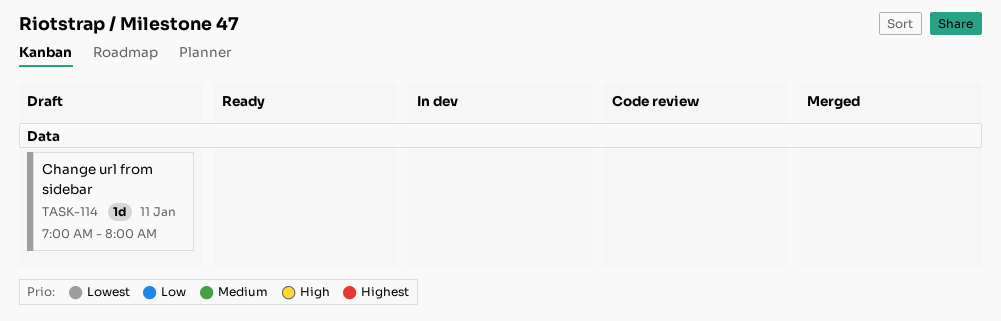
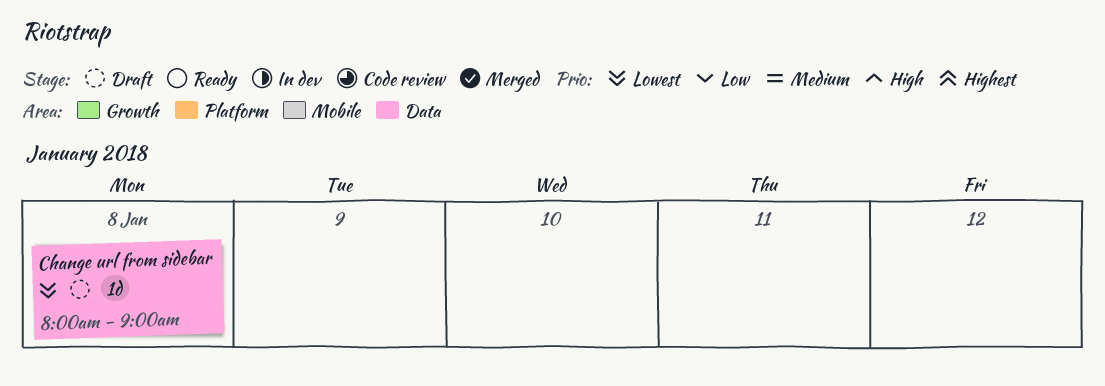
Change url from sidebar, day: Jan 11 -> Jan 8
Change url from sidebar, begins: 07:00 -> 08:00
Change url from sidebar, ends: 08:00 -> 09:00

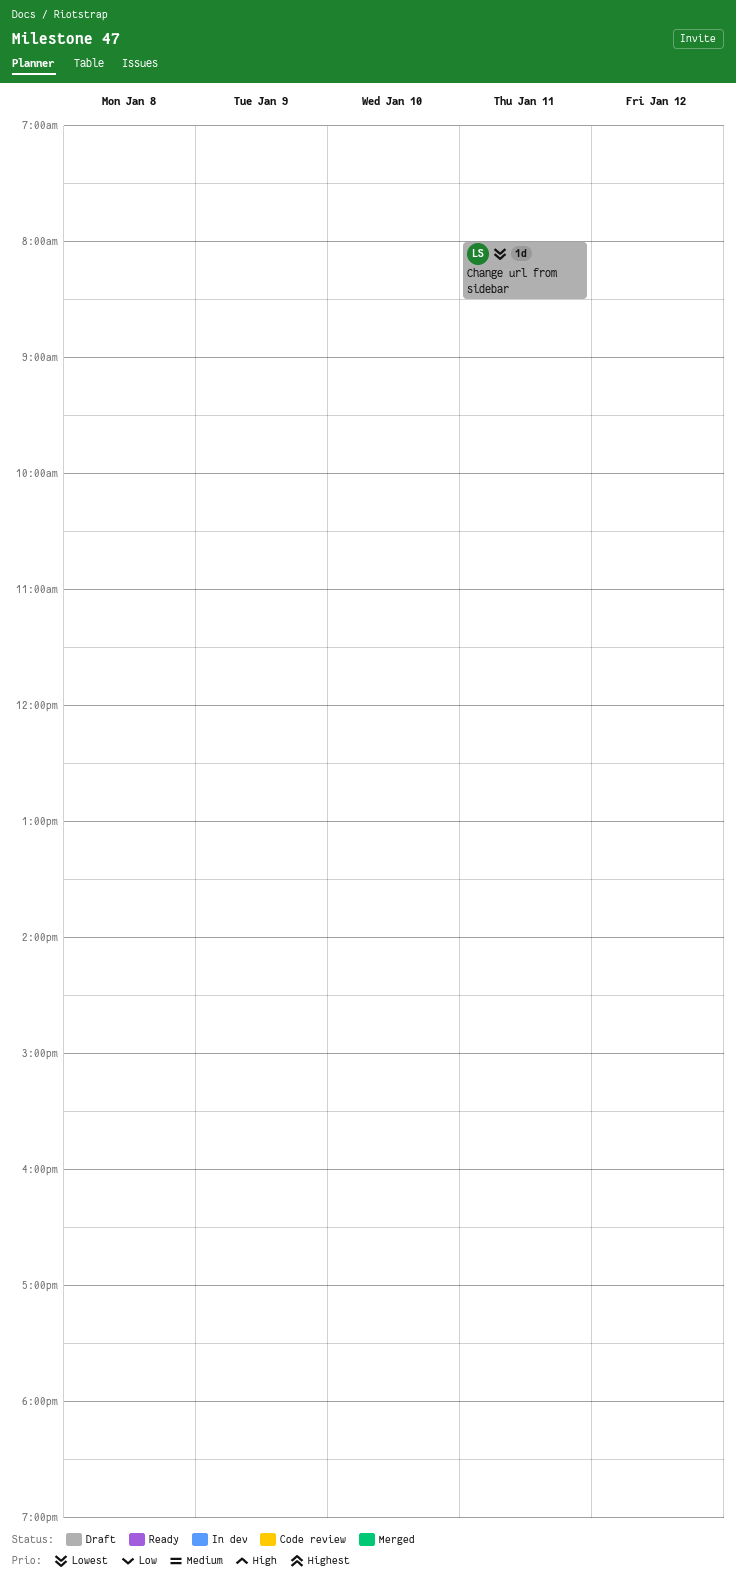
Change url from sidebar, day: Jan 8 -> Jan 11
Change url from sidebar, ends: 09:00 -> 08:30

